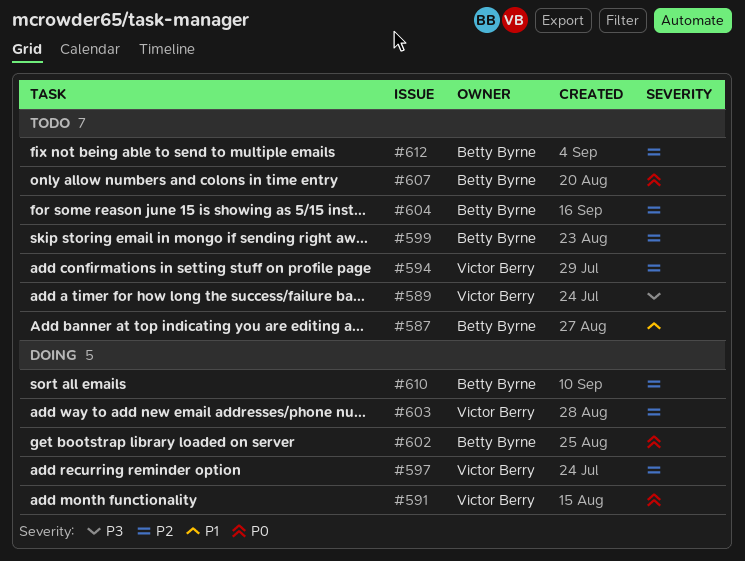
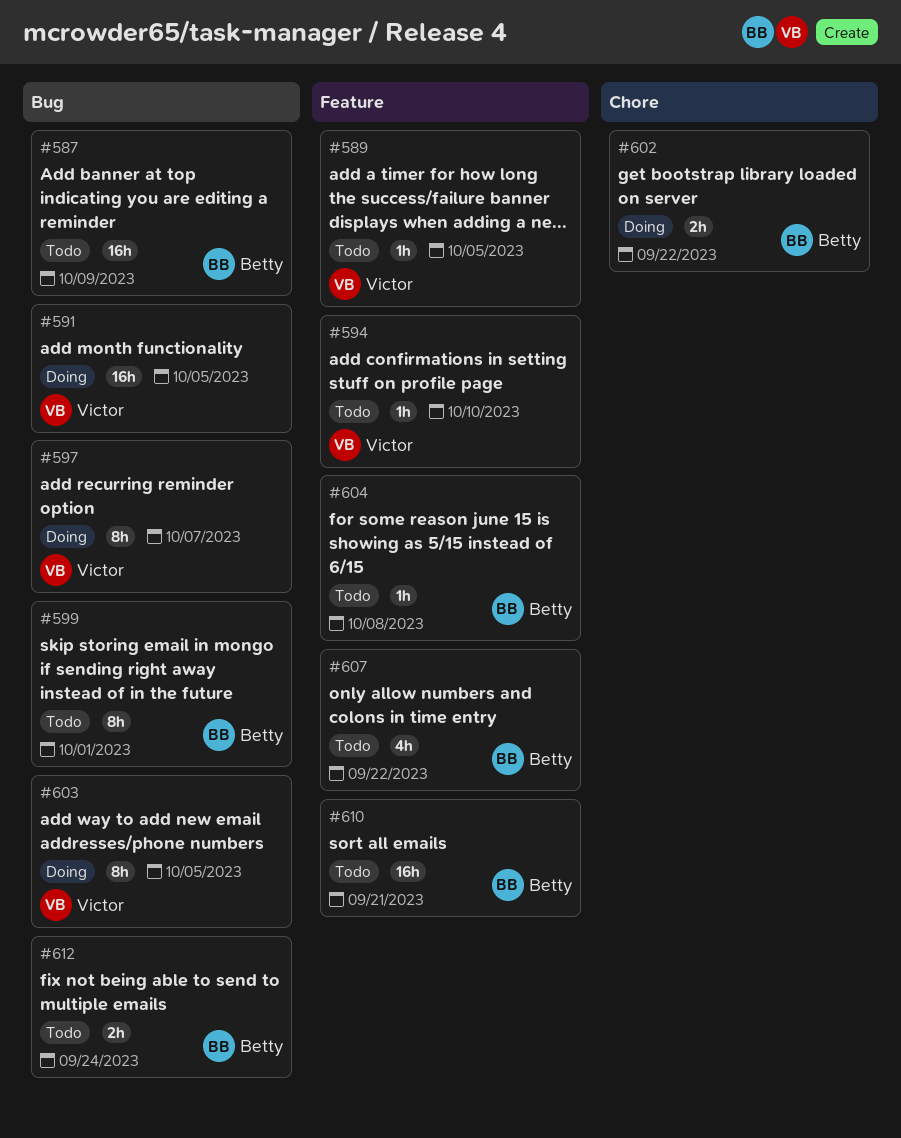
#610, status: Doing -> Todo

